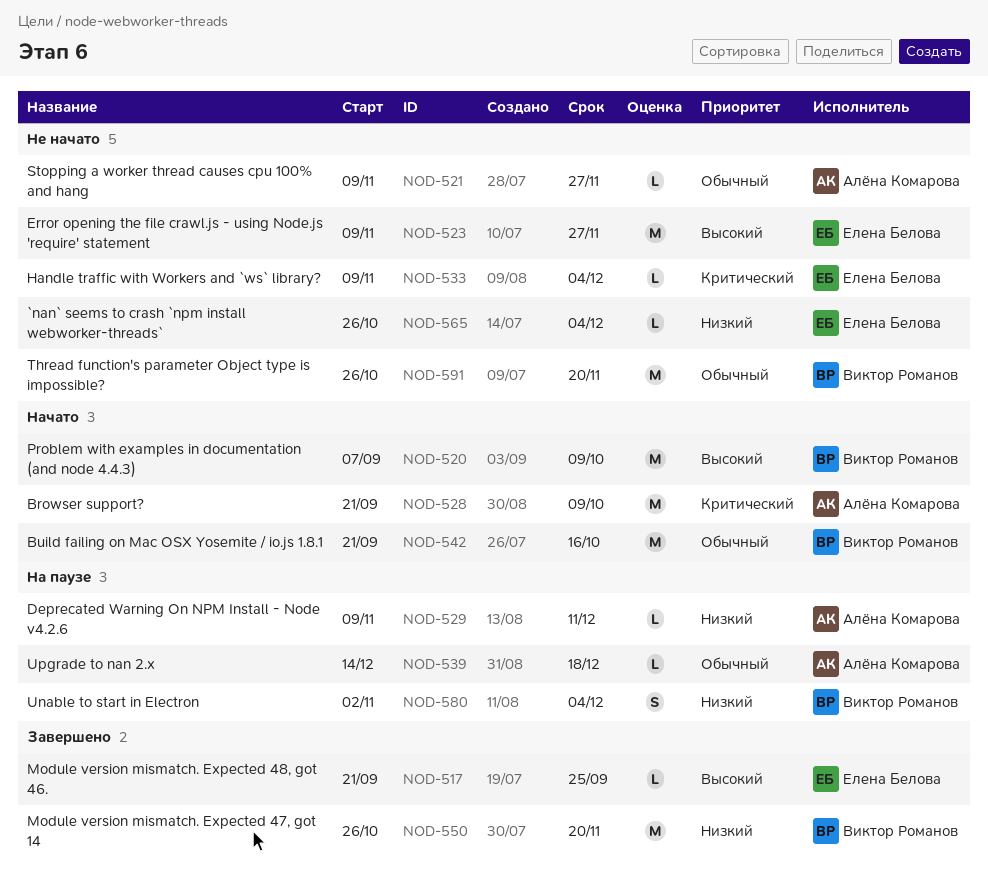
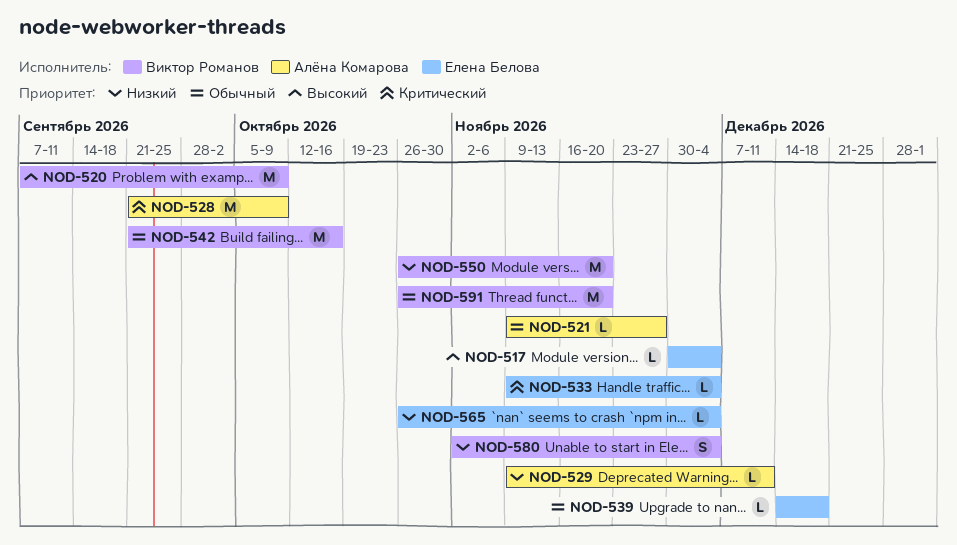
NOD-517, start: Sep 21 -> Nov 30
NOD-517, due: Sep 25 -> Dec 4
NOD-523: present -> none
NOD-539, owner: Алёна Комарова -> Елена Белова

